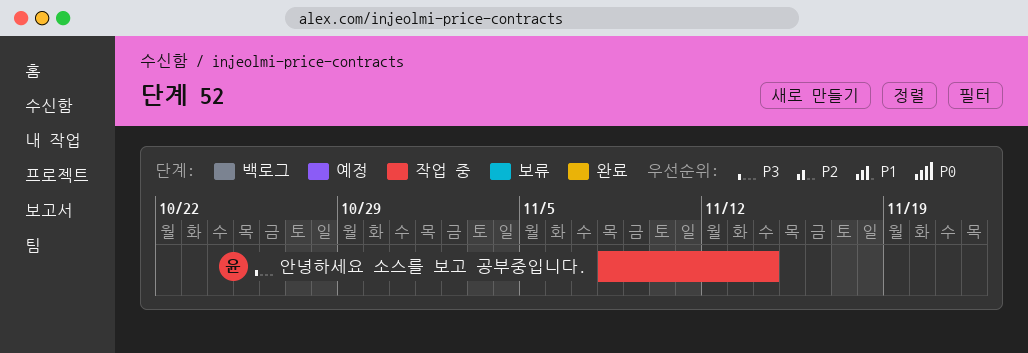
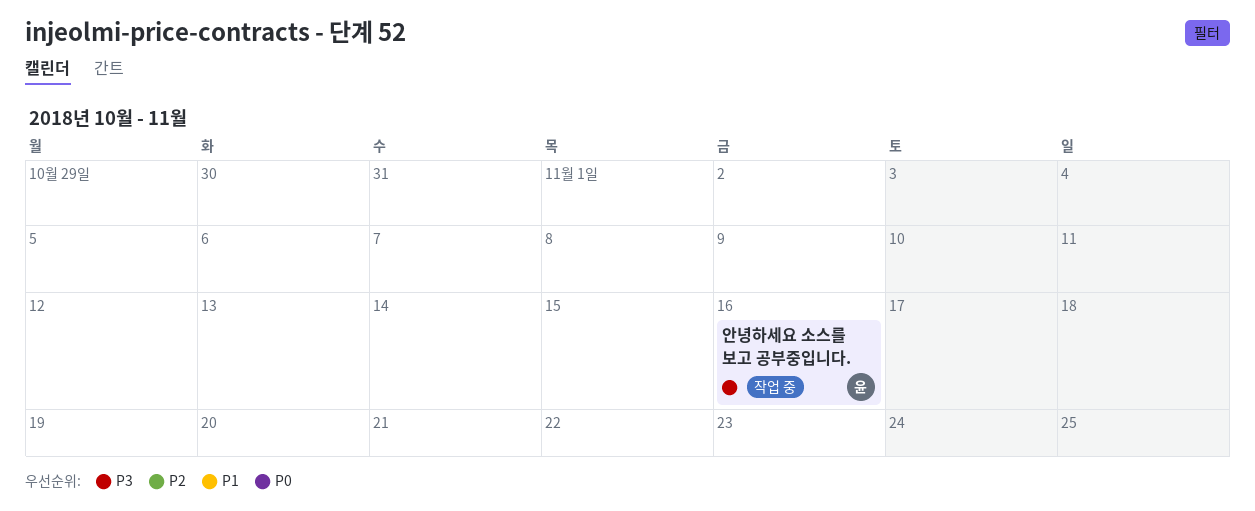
안녕하세요 소스를 보고 공부중입니다., due: Nov 14 -> Nov 16

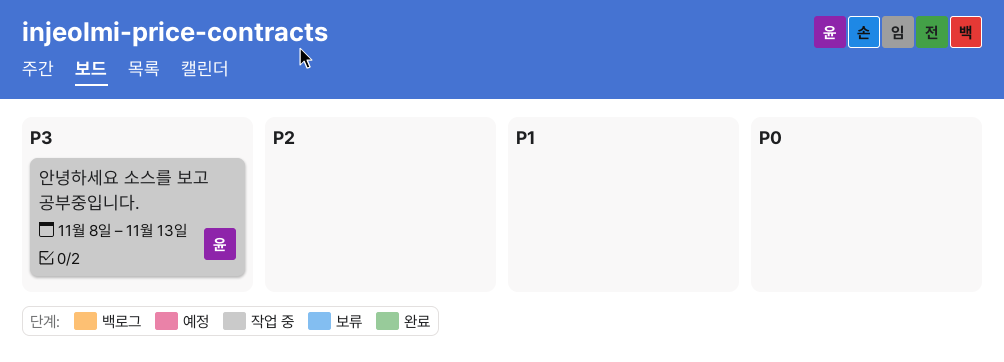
안녕하세요 소스를 보고 공부중입니다., due: Nov 16 -> Nov 13

